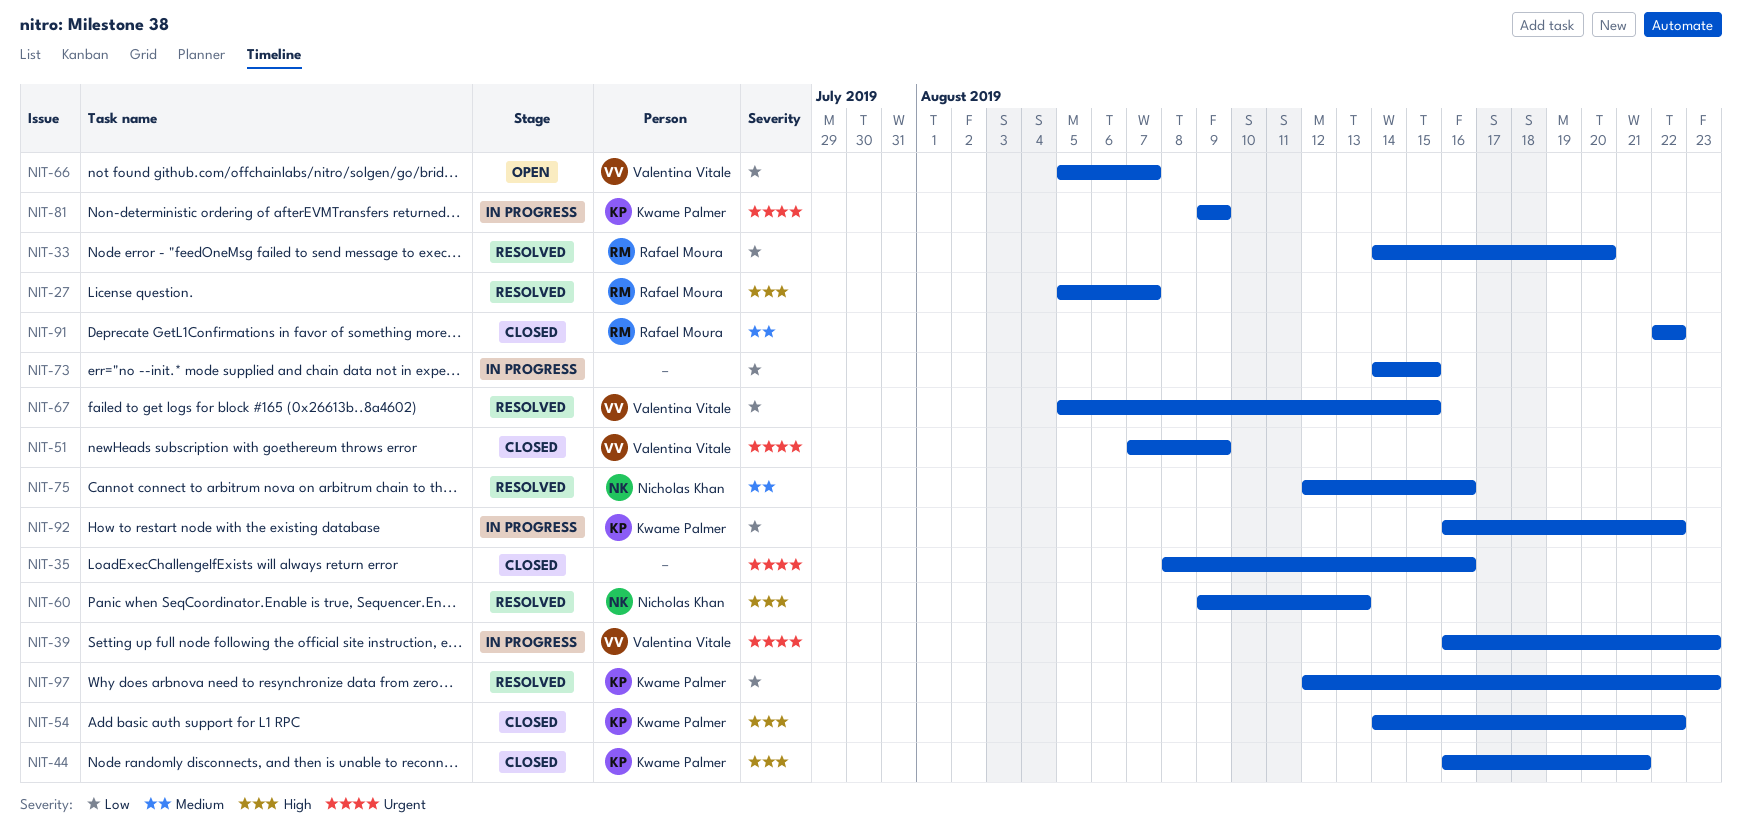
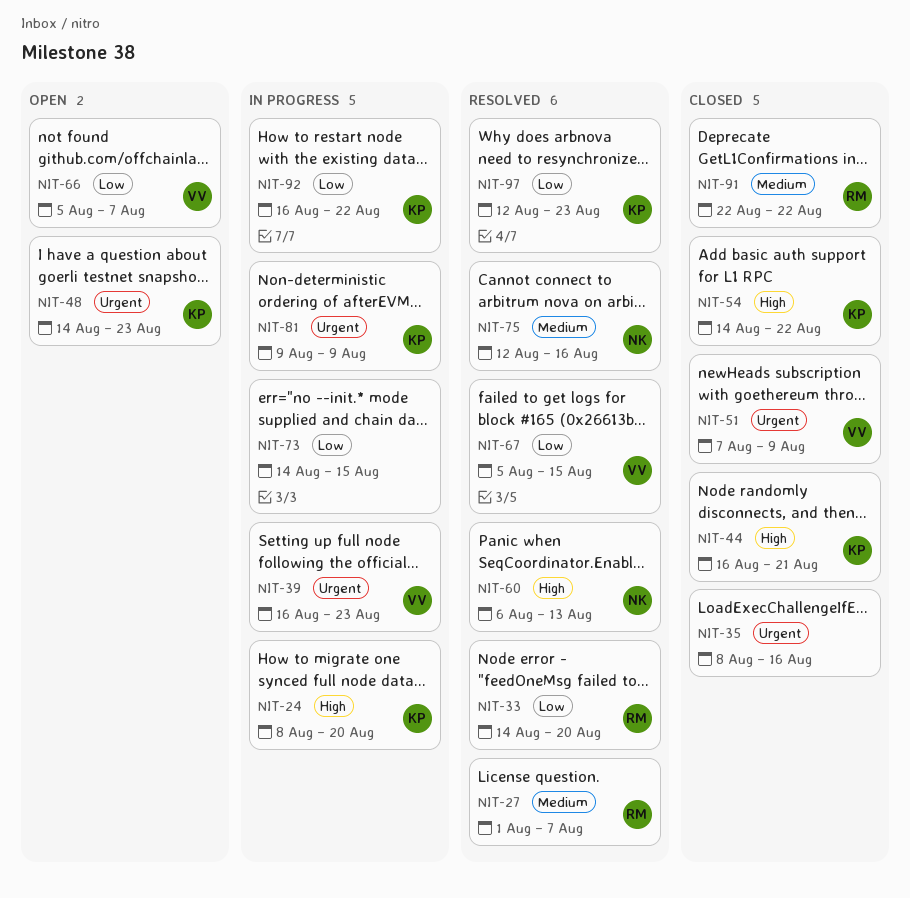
NIT-24: none -> present
NIT-27, priority: High -> Medium
NIT-27, start: Aug 5 -> Aug 1
NIT-48: none -> present
NIT-60, start: Aug 9 -> Aug 6

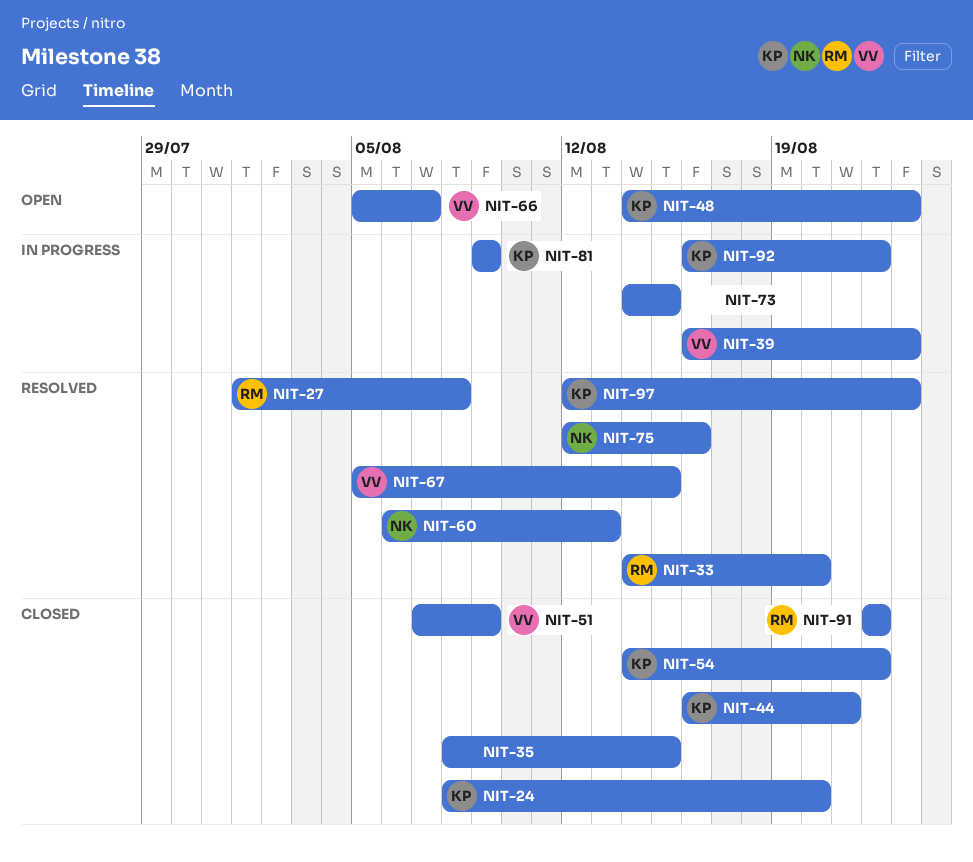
NIT-24, status: In progress -> Closed
NIT-27, due: Aug 7 -> Aug 8
NIT-35, due: Aug 16 -> Aug 15

